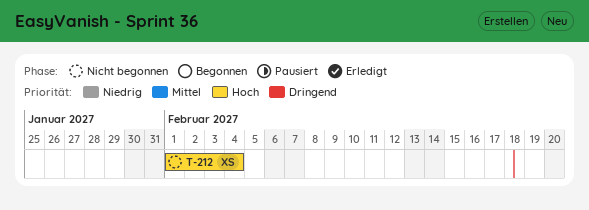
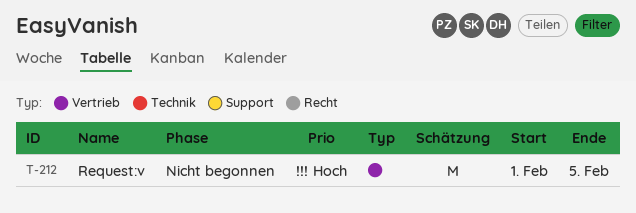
T-212, estimate: XS -> M
T-212, due: Feb 4 -> Feb 5

